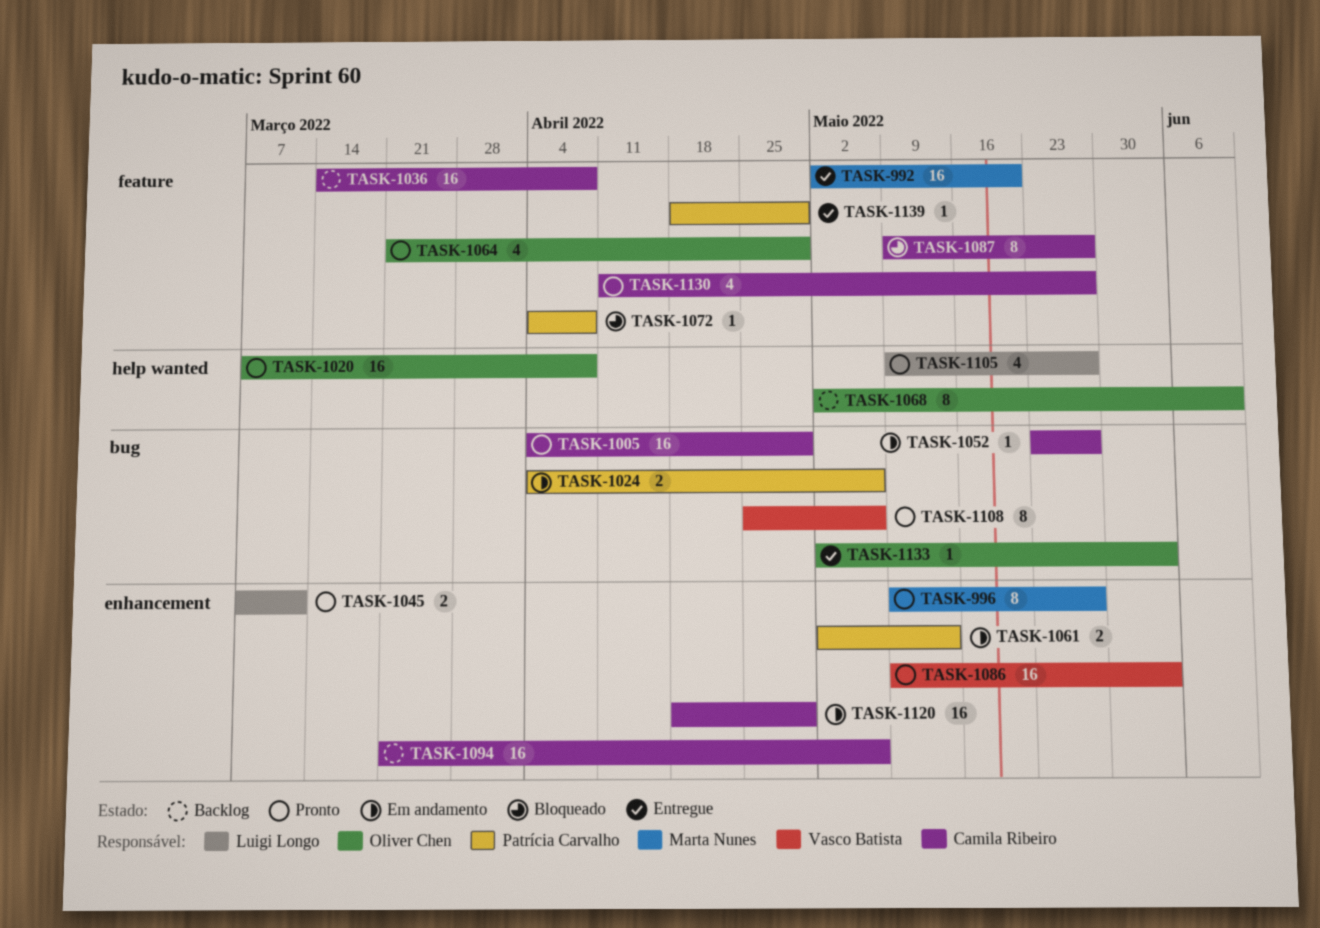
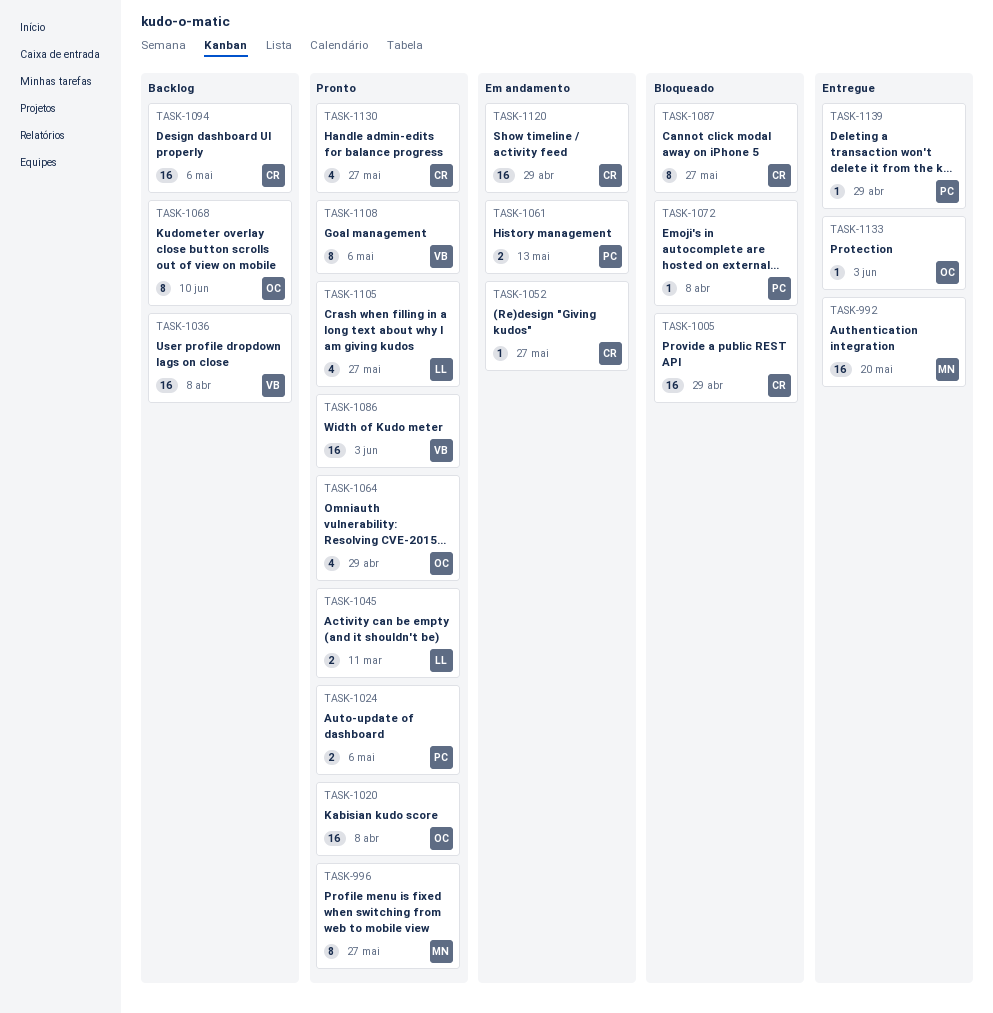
TASK-1005, status: Pronto -> Bloqueado
TASK-1024, status: Em andamento -> Pronto
TASK-1036, owner: Camila Ribeiro -> Vasco Batista

